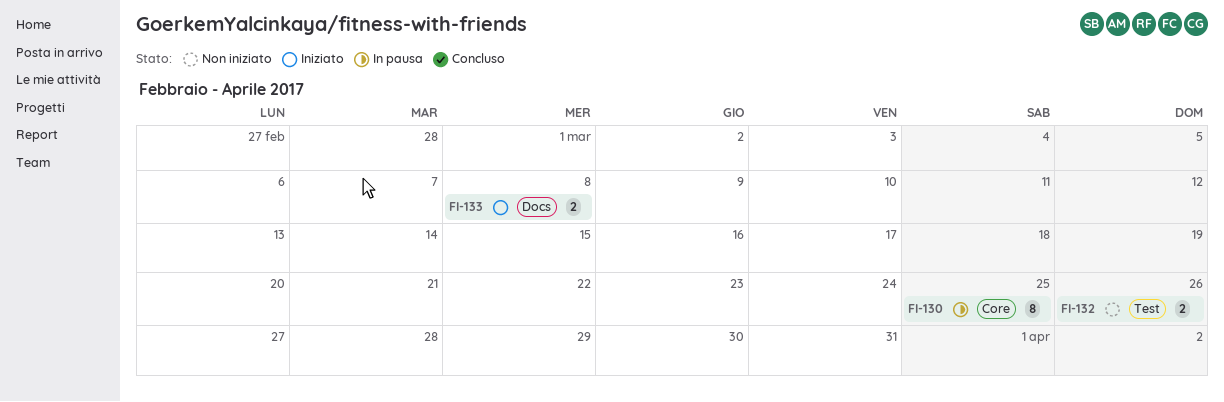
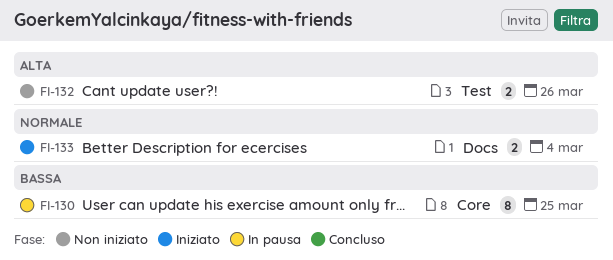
FI-133, due: Mar 8 -> Mar 4

